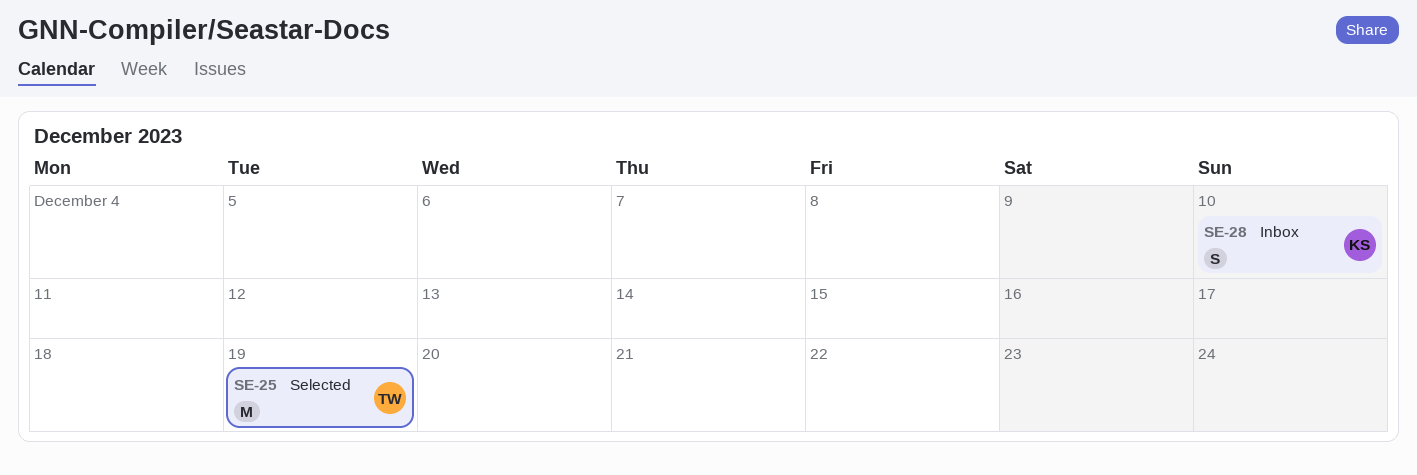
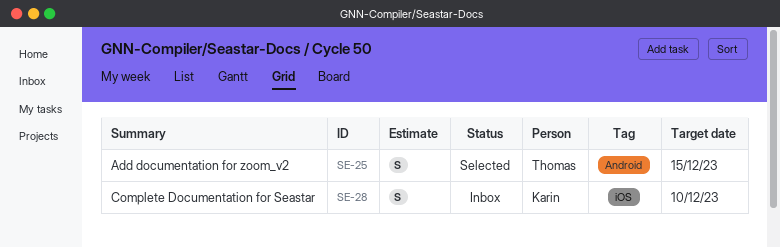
SE-25, estimate: M -> S
SE-25, due: Dec 19 -> Dec 15

